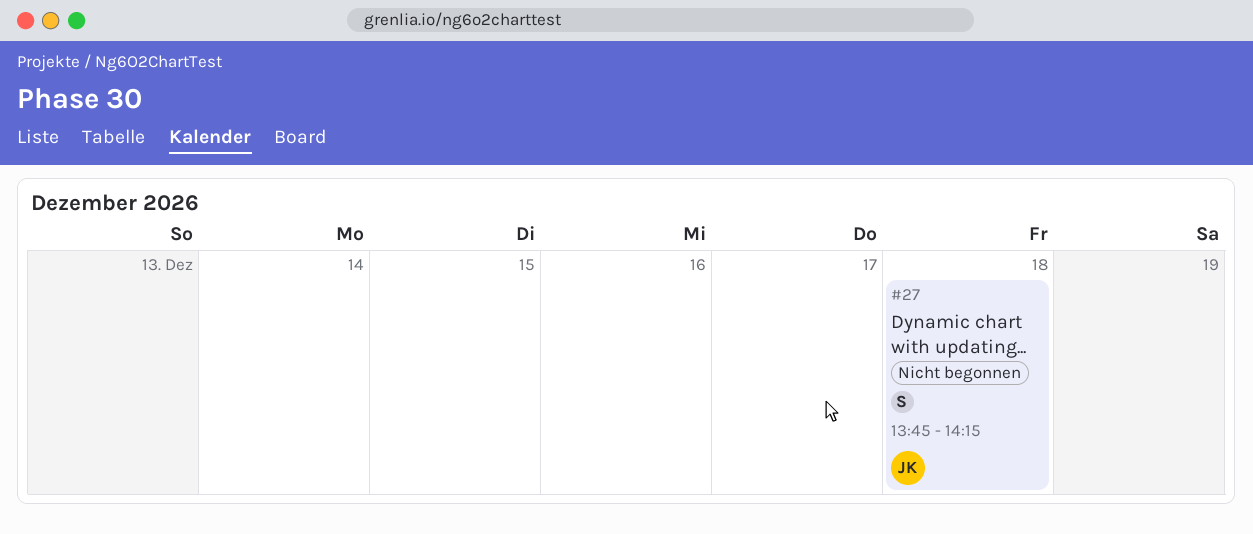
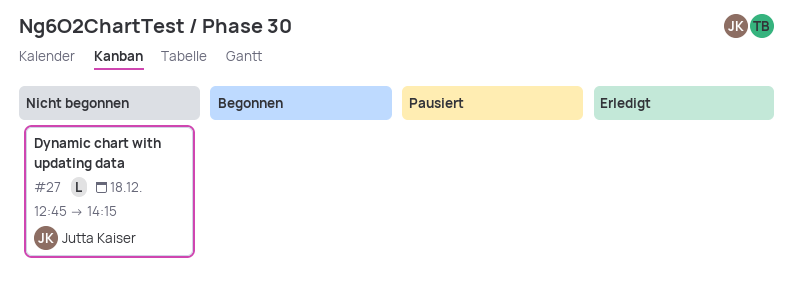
#27, estimate: S -> L
#27, begins: 13:45 -> 12:45

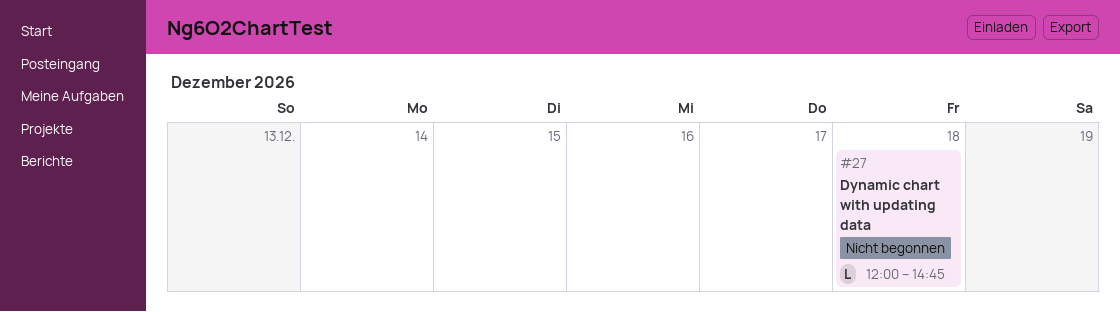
#27, begins: 12:45 -> 12:00
#27, ends: 14:15 -> 14:45

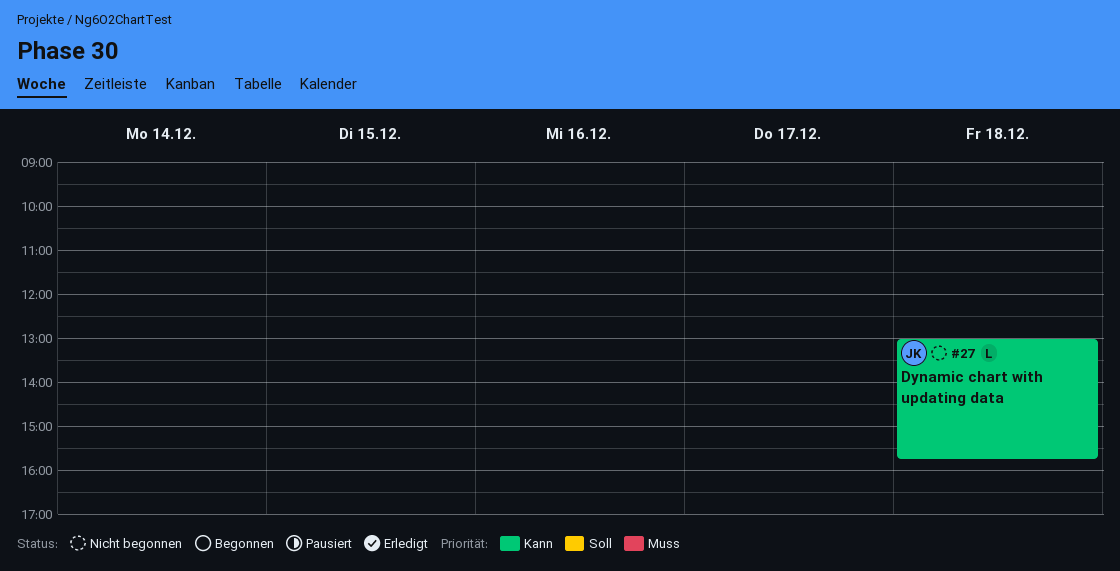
#27, begins: 12:00 -> 13:00
#27, ends: 14:45 -> 15:45

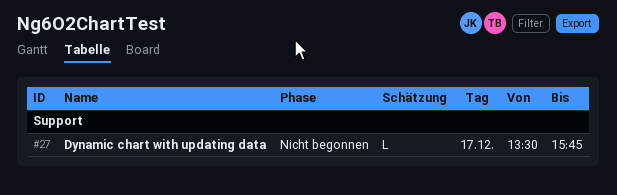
#27, day: Dec 18 -> Dec 17
#27, begins: 13:00 -> 13:30

